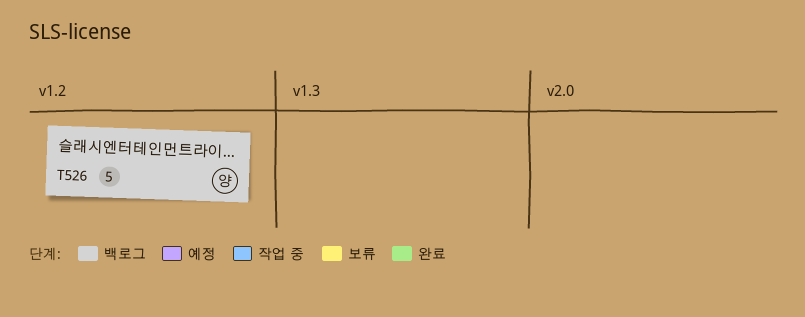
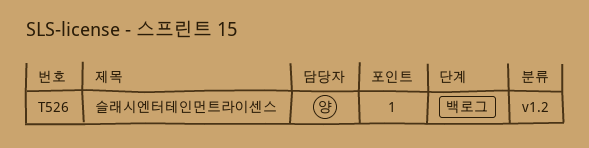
T526, estimate: 5 -> 1

